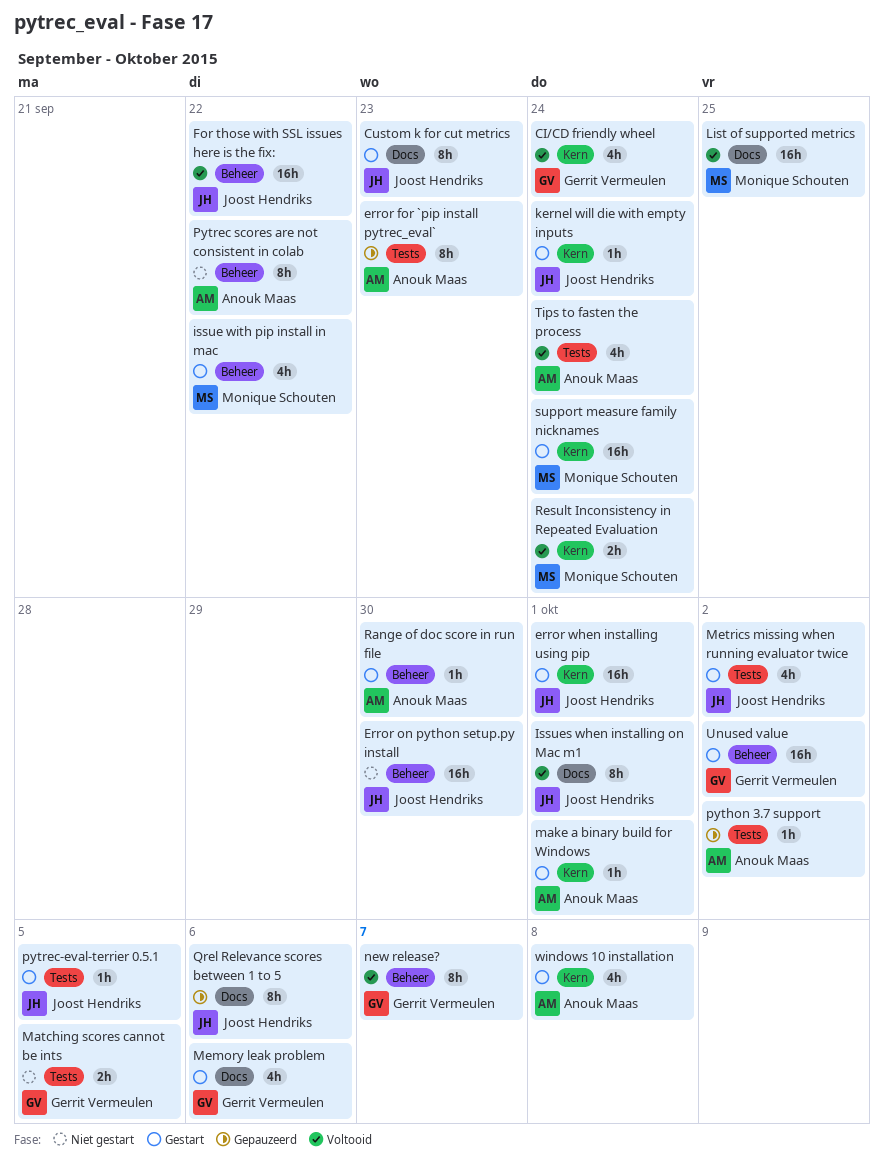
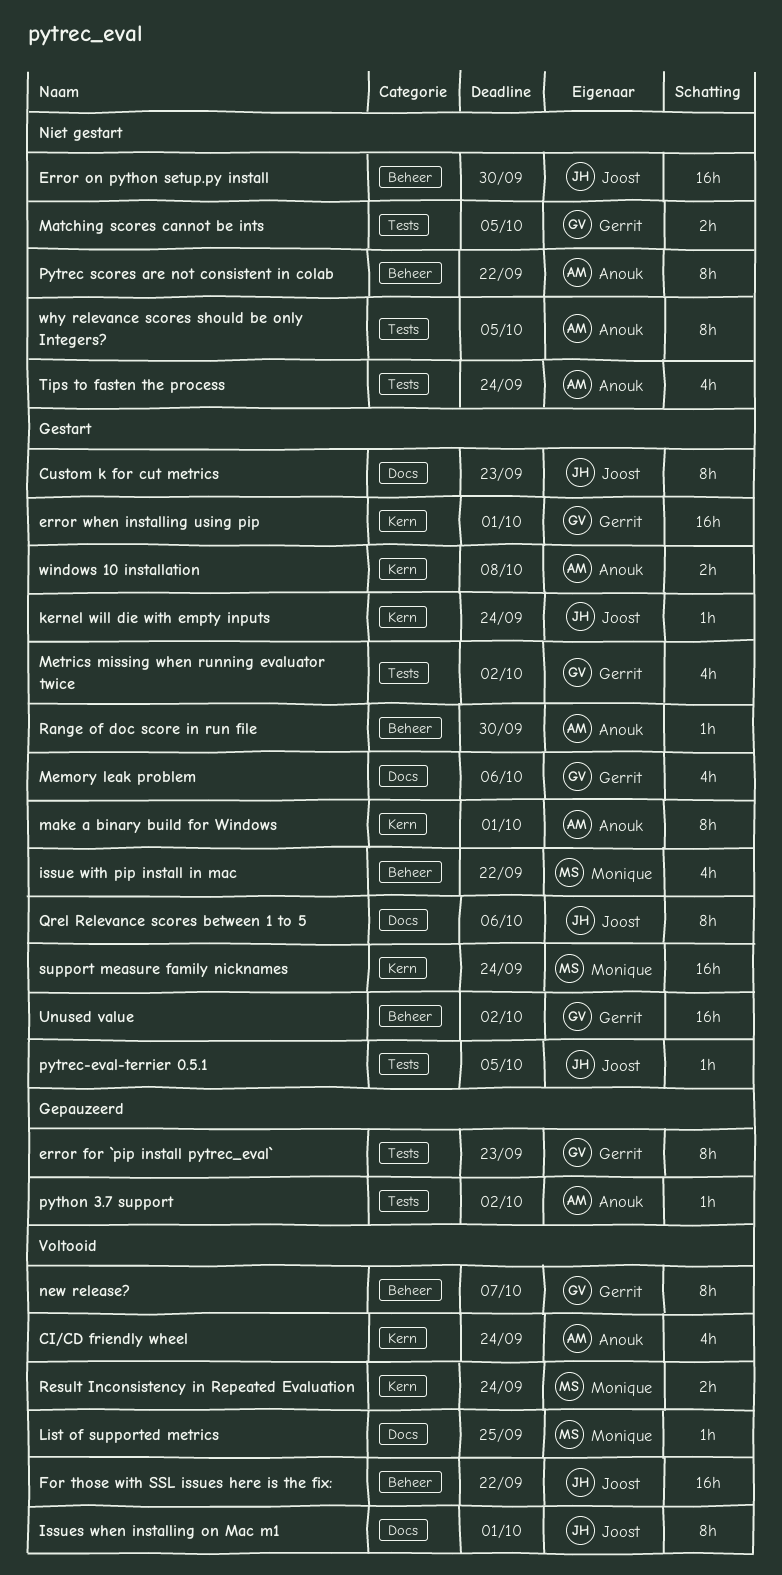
CI/CD friendly wheel, owner: Gerrit Vermeulen -> Anouk Maas
error for `pip install pytrec_eval`, owner: Anouk Maas -> Gerrit Vermeulen
error when installing using pip, owner: Joost Hendriks -> Gerrit Vermeulen
List of supported metrics, estimate: 16h -> 1h
make a binary build for Windows, estimate: 1h -> 8h
Metrics missing when running evaluator twice, owner: Joost Hendriks -> Gerrit Vermeulen
Qrel Relevance scores between 1 to 5, status: Gepauzeerd -> Gestart
Tips to fasten the process, status: Voltooid -> Niet gestart
why relevance scores should be only Integers?: none -> present
windows 10 installation, estimate: 4h -> 2h

